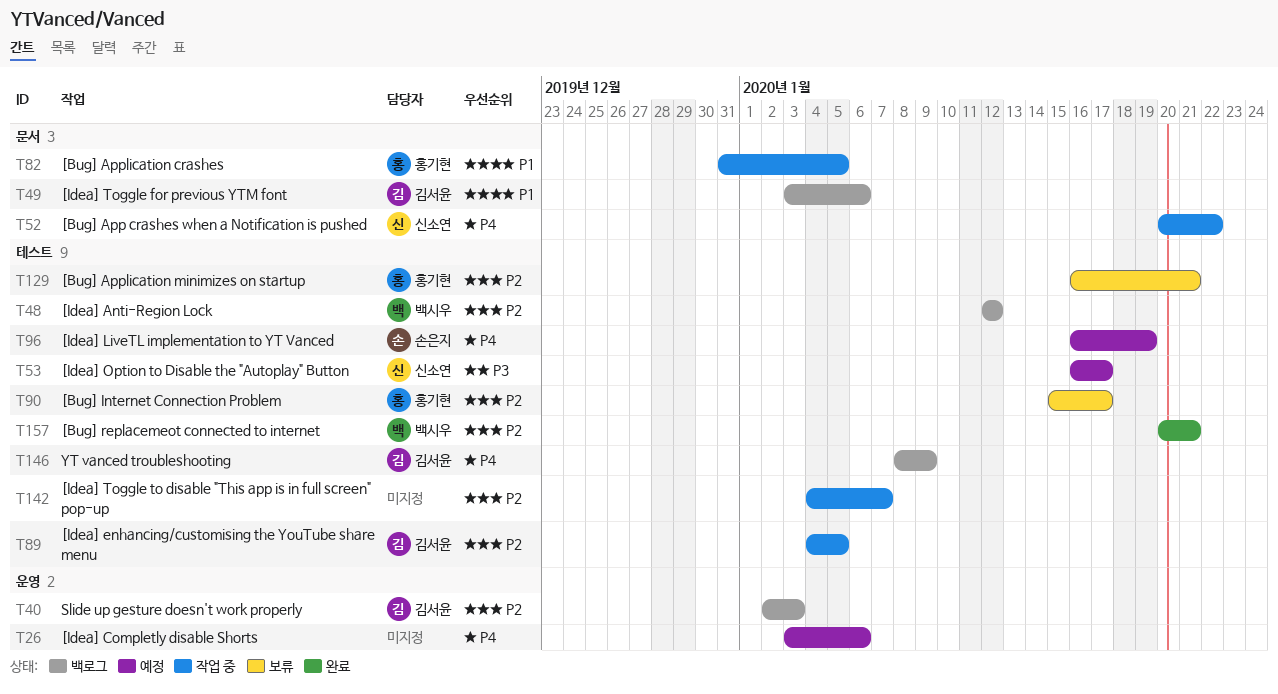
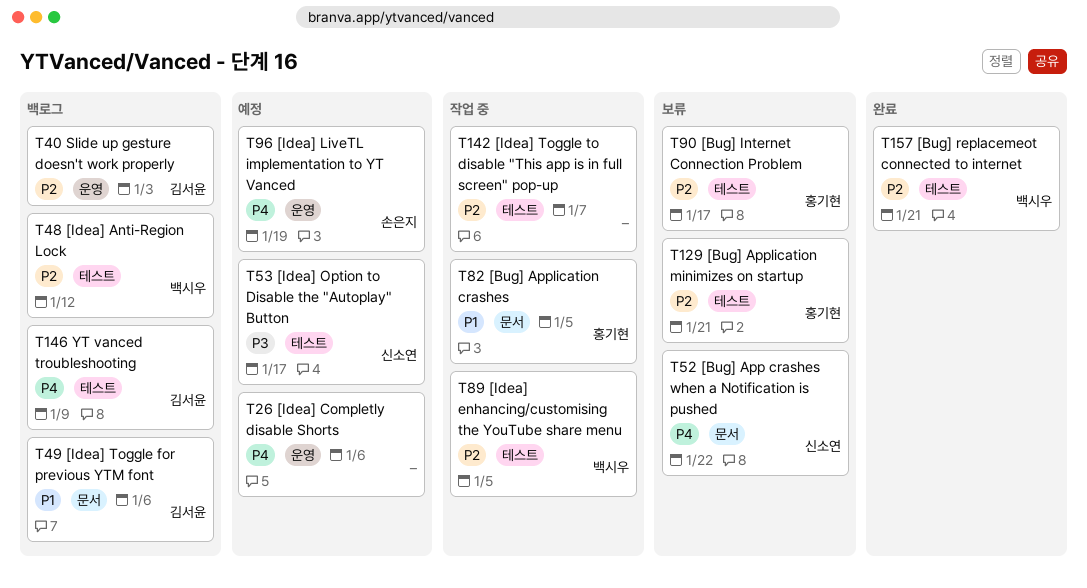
T52, status: 작업 중 -> 보류
T89, owner: 김서윤 -> 백시우
T96, label: 테스트 -> 운영

